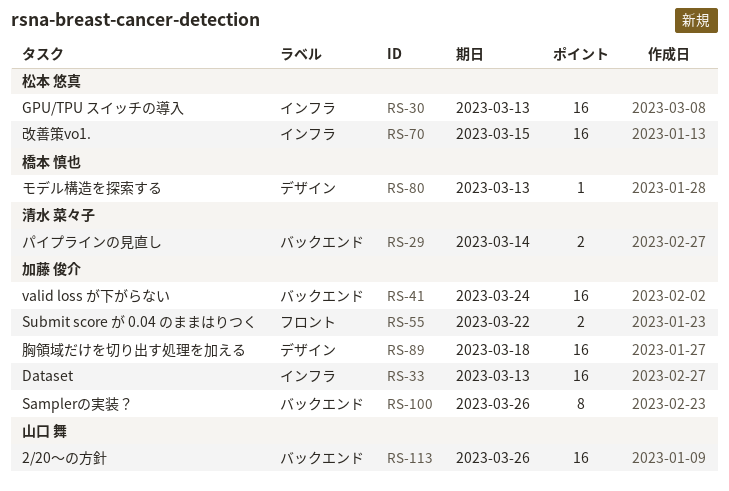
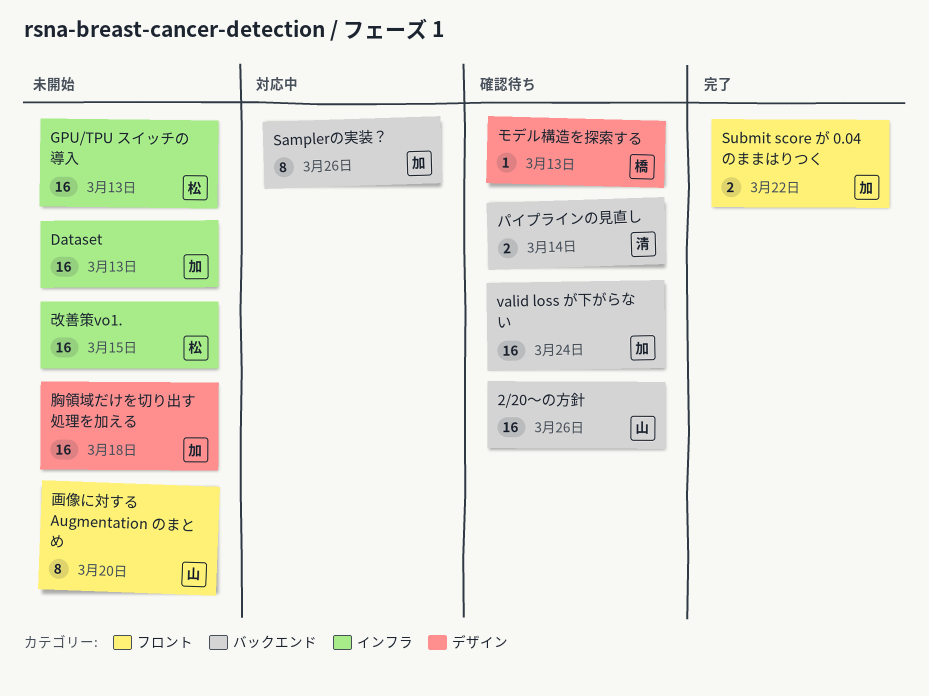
画像に対する Augmentation のまとめ: none -> present

